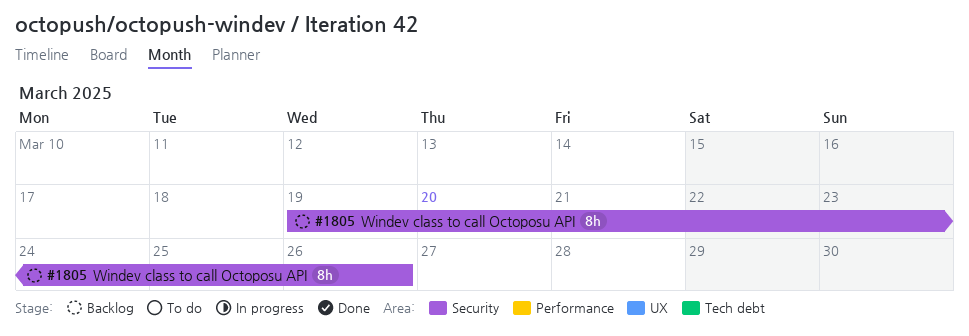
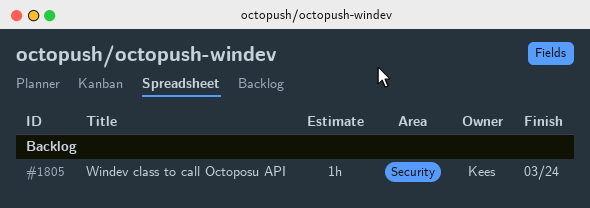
#1805, estimate: 8h -> 1h
#1805, due: Mar 26 -> Mar 24

